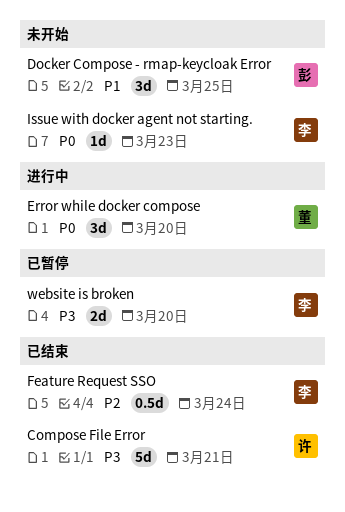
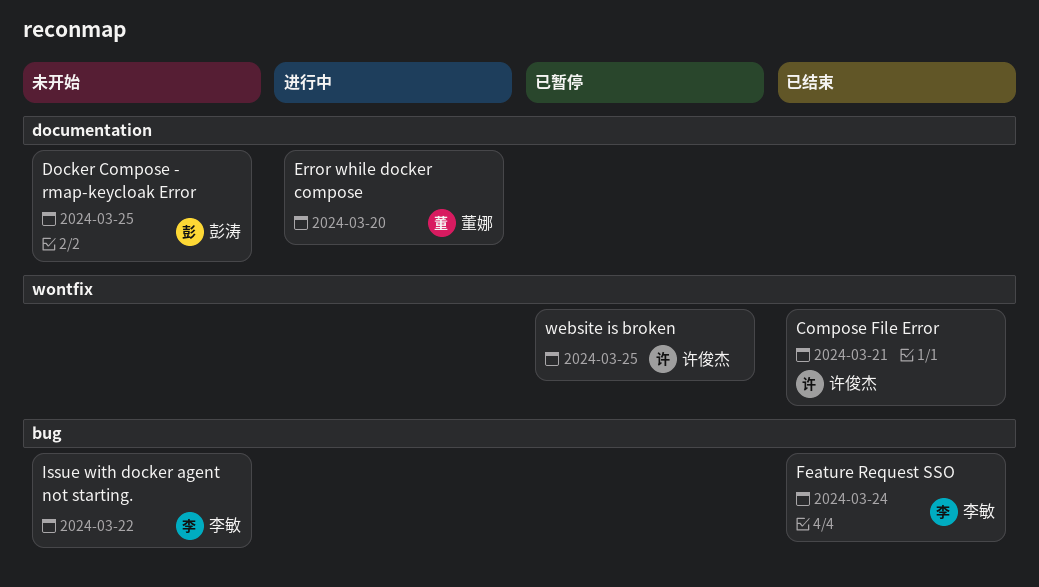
Issue with docker agent not starting., due: Mar 23 -> Mar 22
website is broken, owner: 李敏 -> 许俊杰
website is broken, due: Mar 20 -> Mar 25

